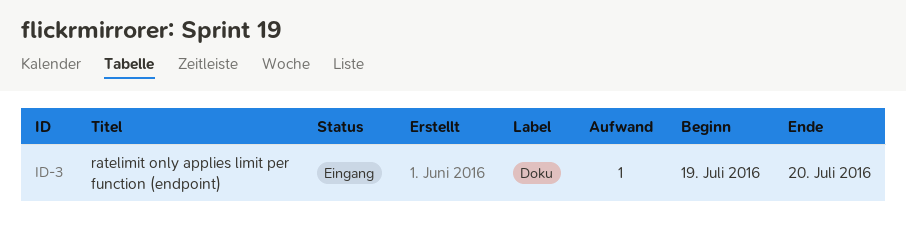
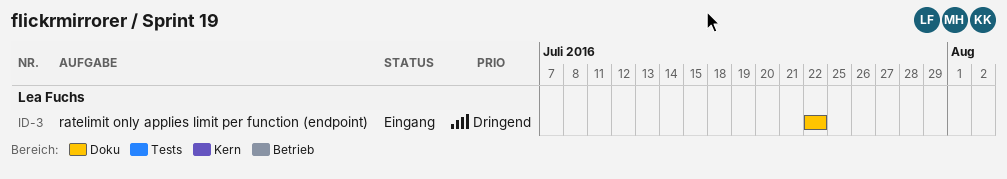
ID-3, start: Jul 19 -> Jul 22
ID-3, due: Jul 20 -> Jul 22

